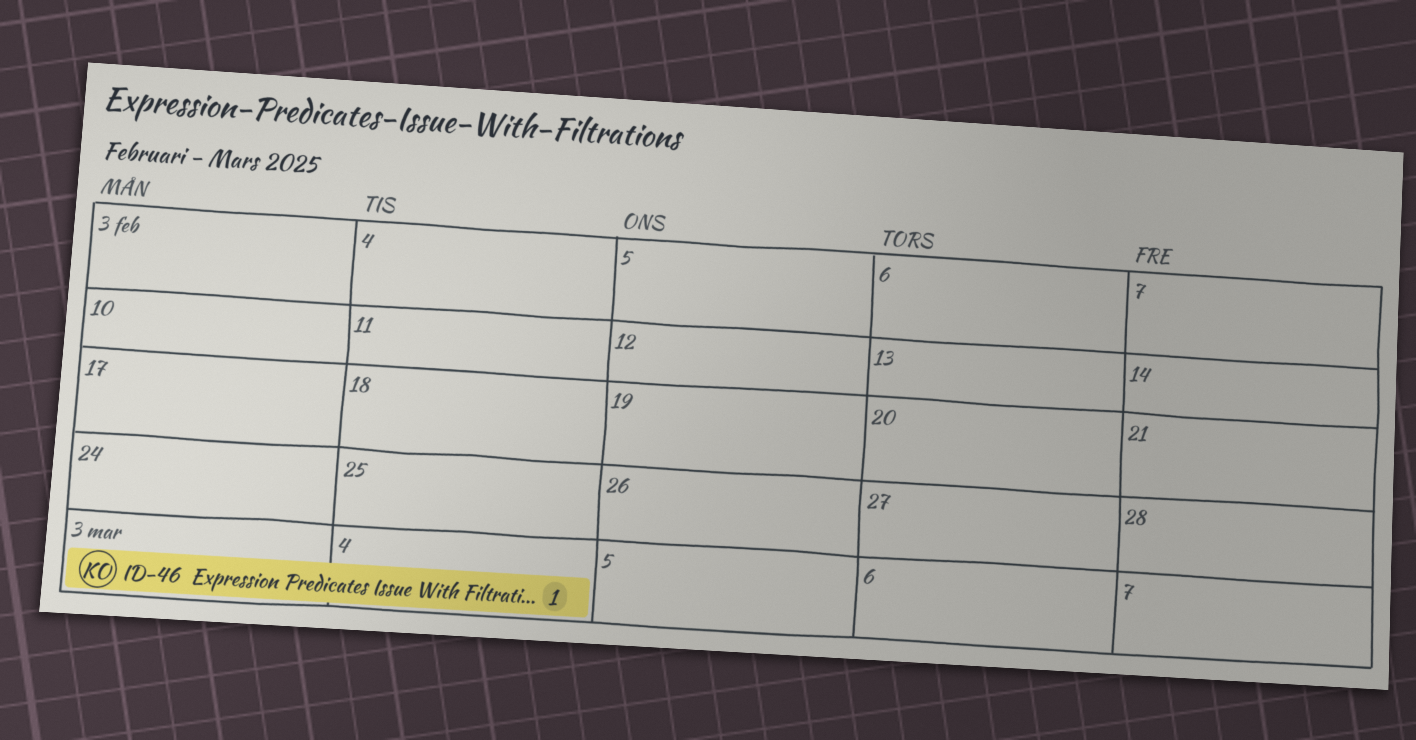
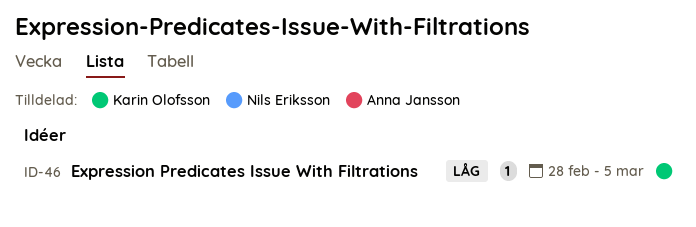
ID-46, start: Mar 3 -> Feb 28
ID-46, due: Mar 4 -> Mar 5

